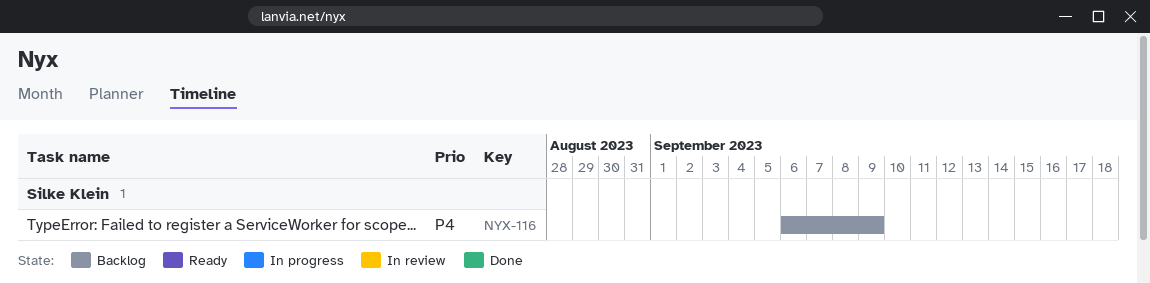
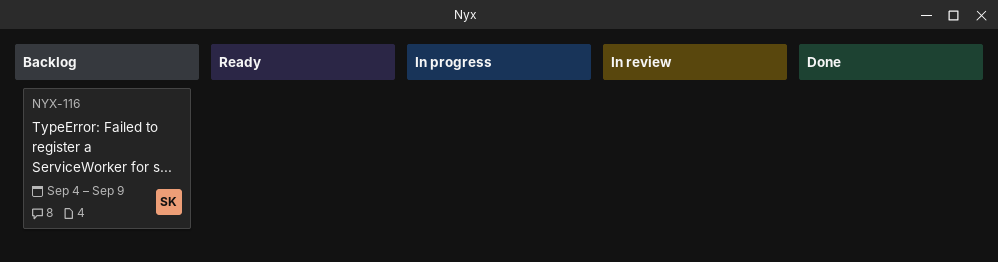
NYX-116, start: Sep 6 -> Sep 4

